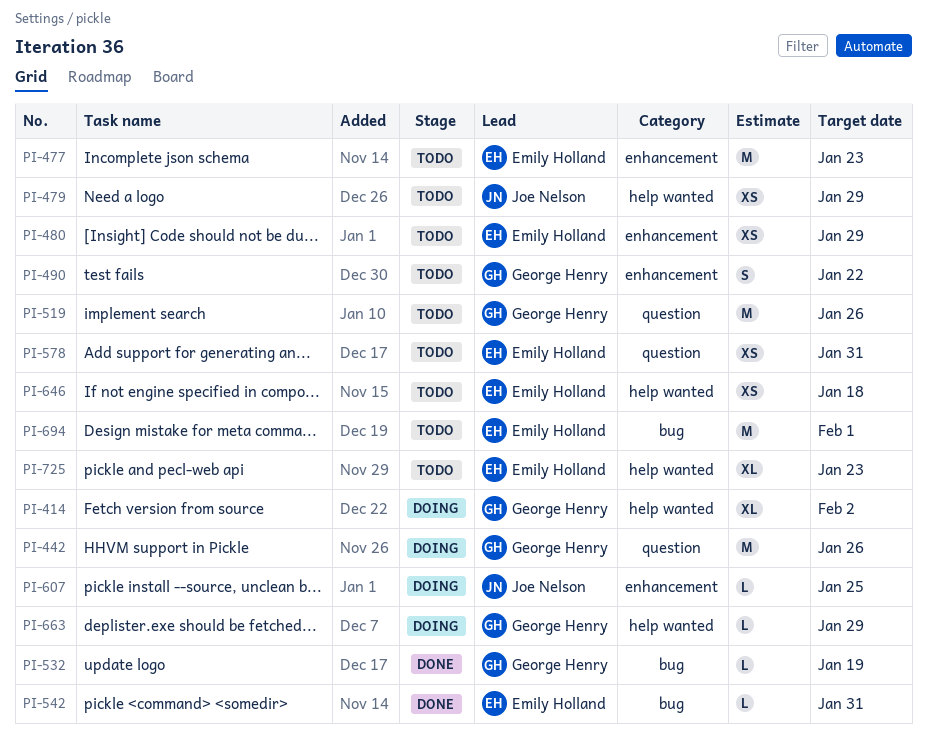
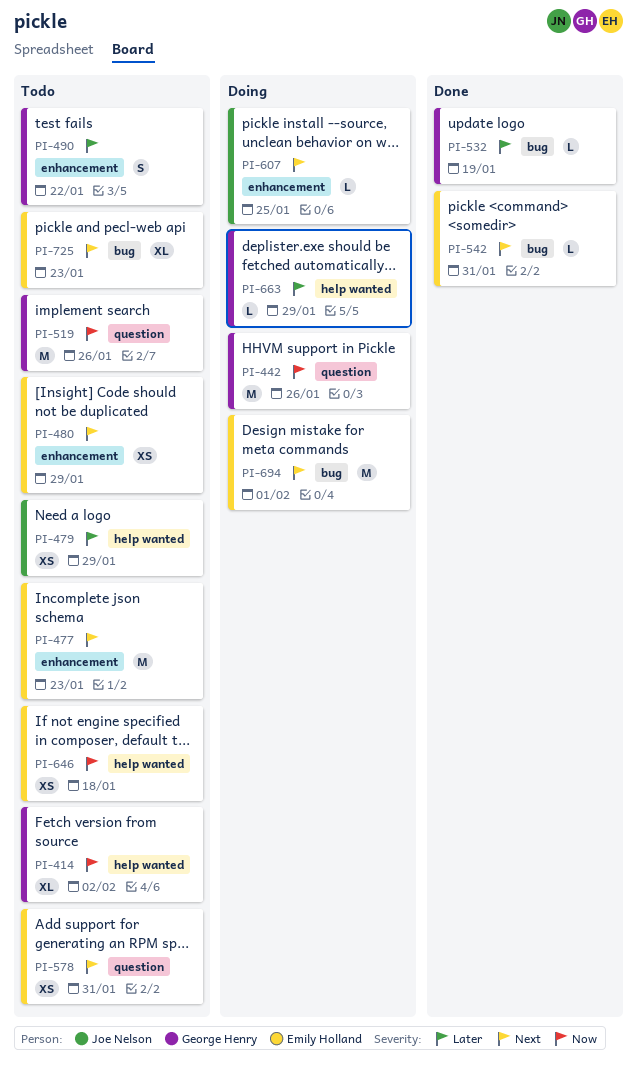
PI-414, status: Doing -> Todo
PI-694, status: Todo -> Doing
PI-725, label: help wanted -> bug

